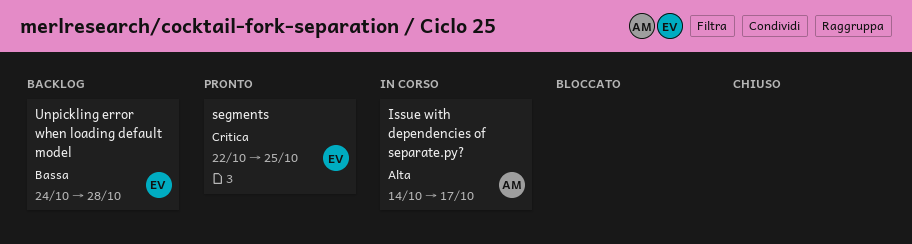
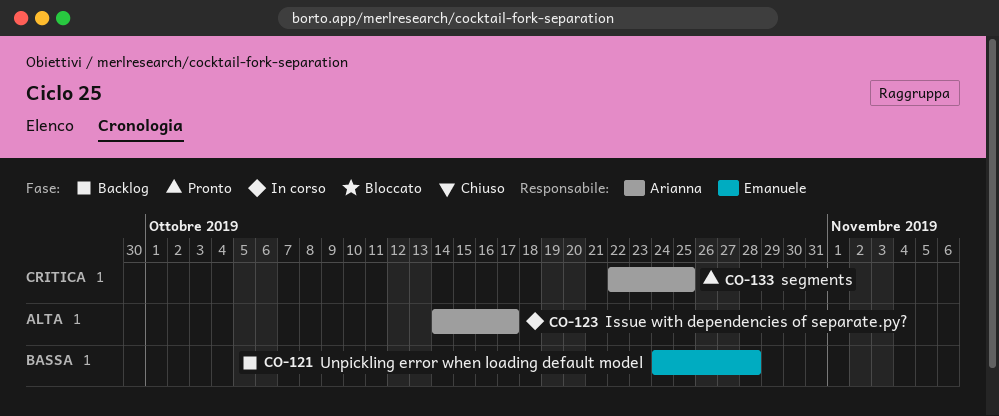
segments, owner: Emanuele -> Arianna

